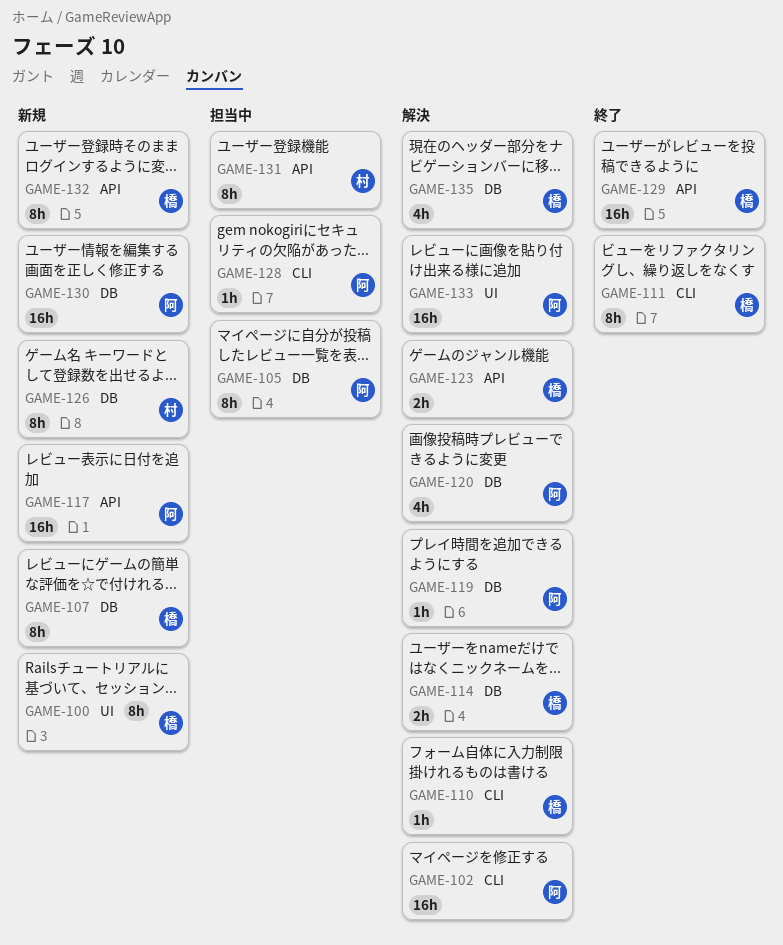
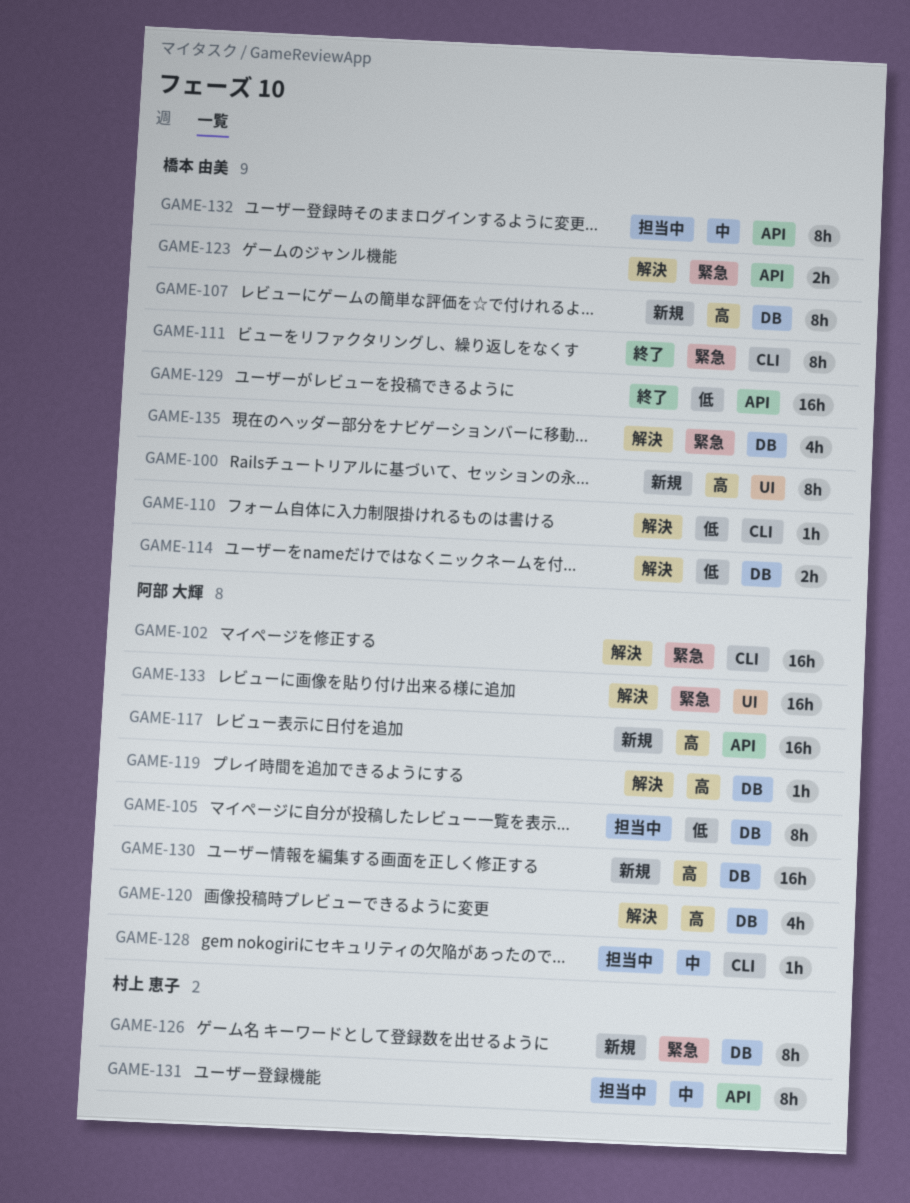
GAME-132, status: 新規 -> 担当中

